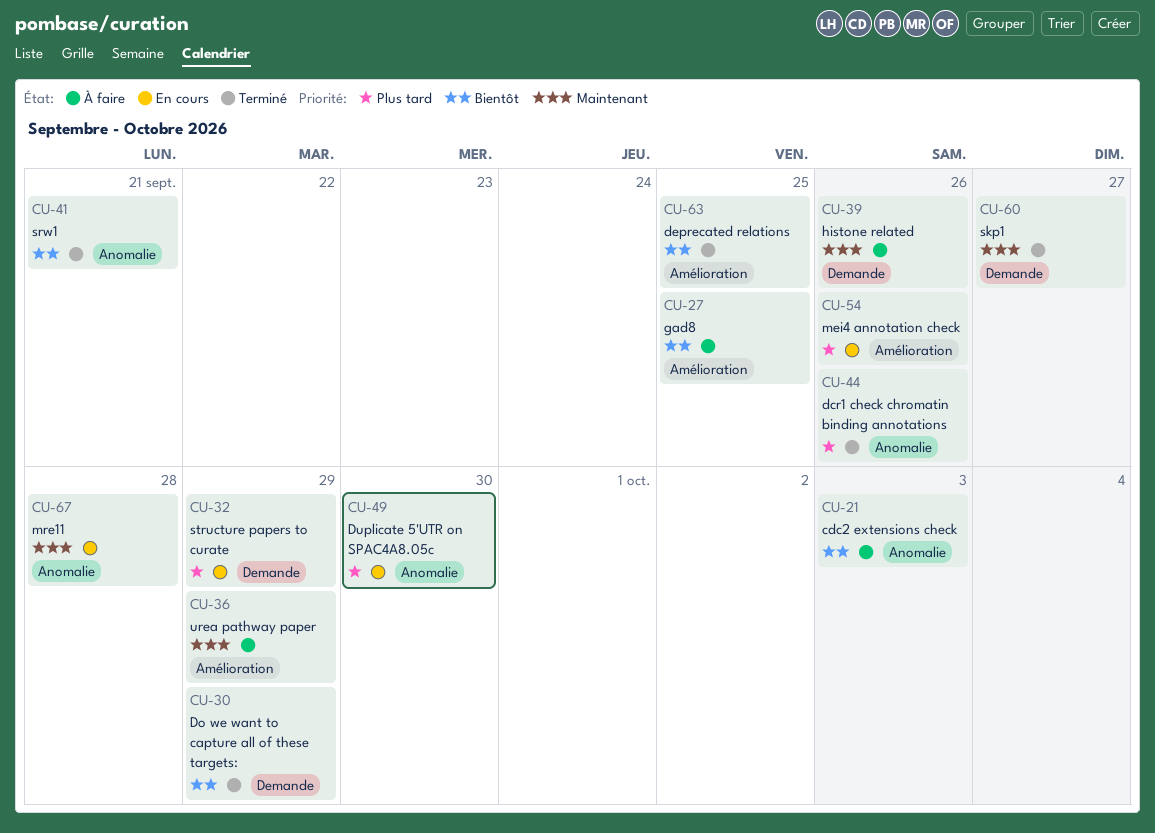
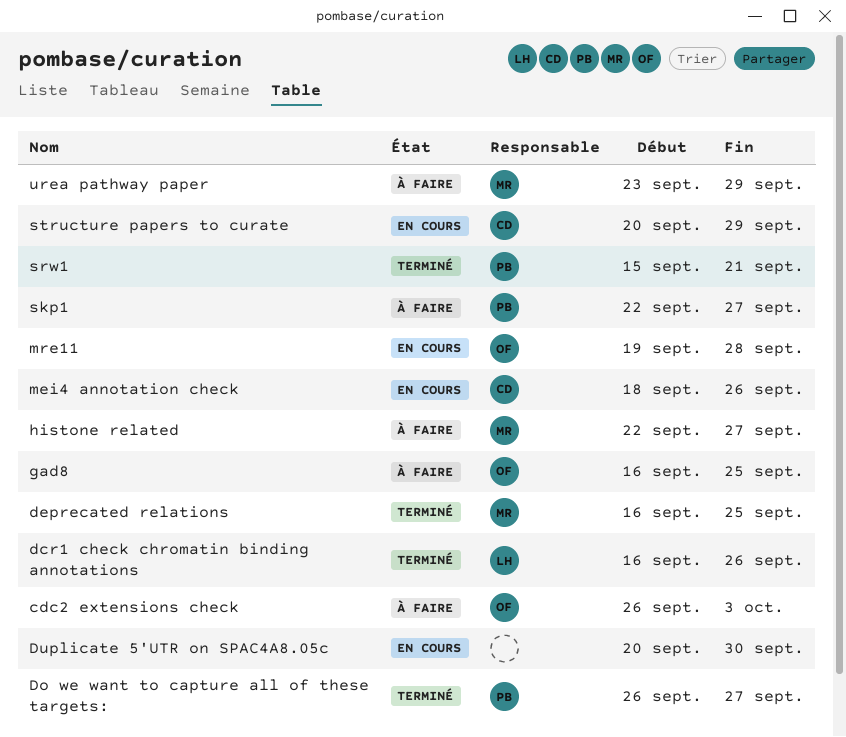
Do we want to capture all of these targets:, due: Sep 29 -> Sep 27
histone related, due: Sep 26 -> Sep 27
skp1, status: Terminé -> À faire

